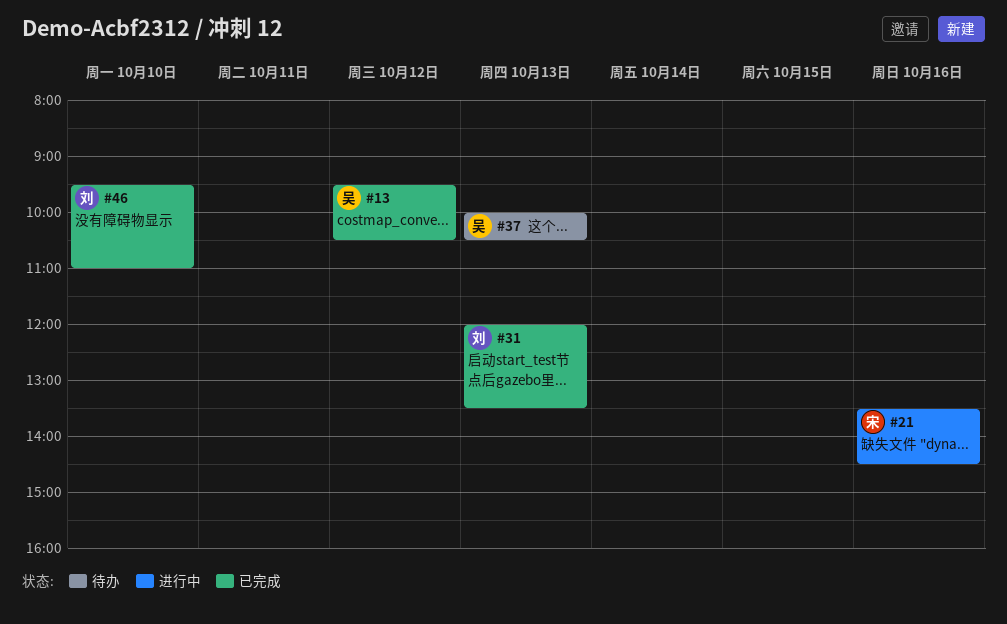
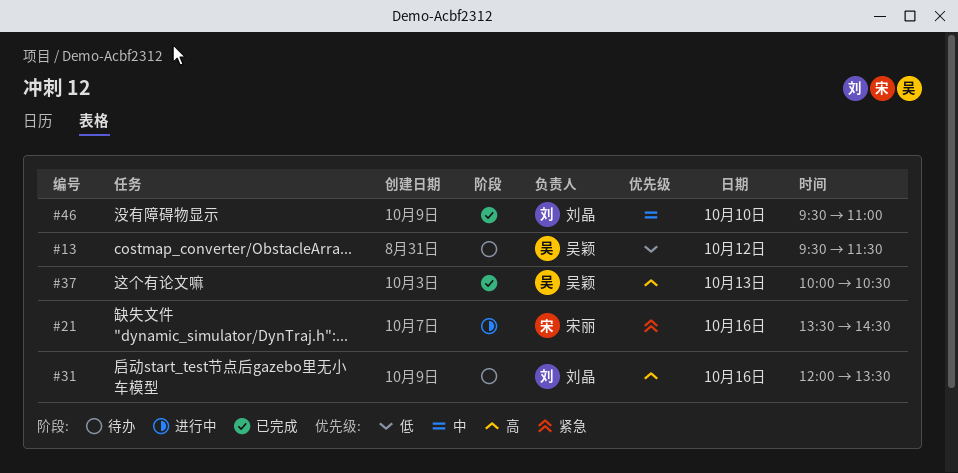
#13, status: 已完成 -> 待办
#13, ends: 10:30 -> 11:30
#31, status: 已完成 -> 待办
#31, day: Oct 13 -> Oct 16
#37, status: 待办 -> 已完成

